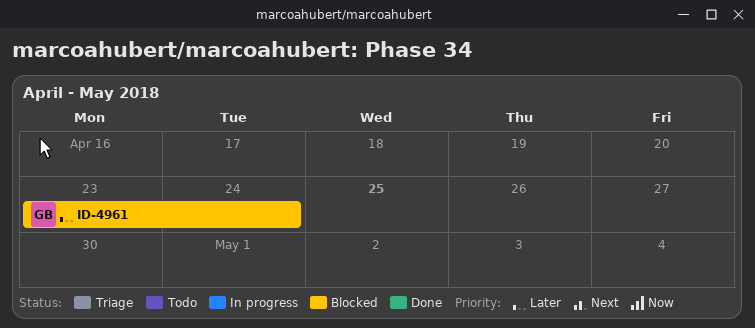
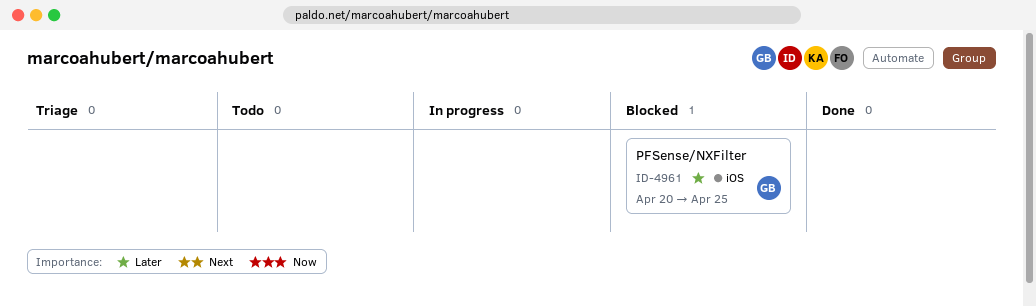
ID-4961, start: Apr 23 -> Apr 20
ID-4961, due: Apr 24 -> Apr 25

